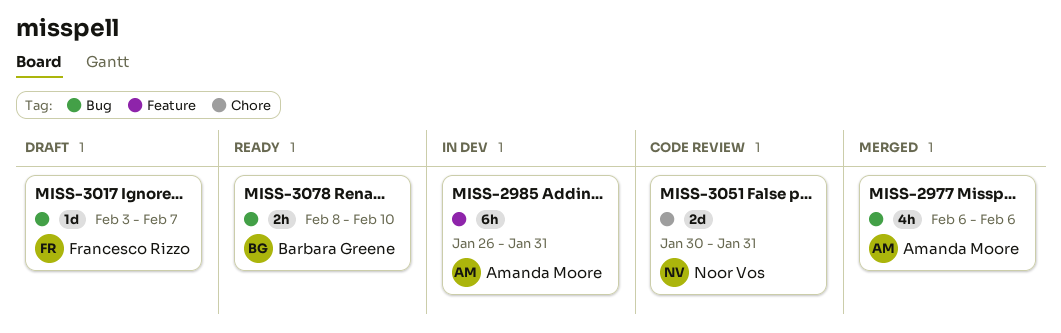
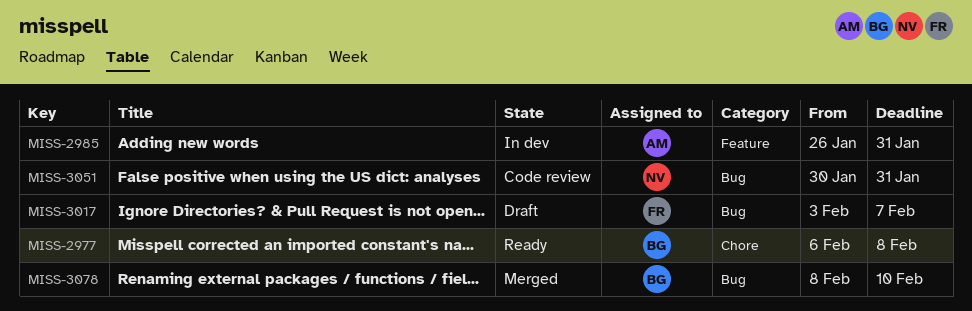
MISS-2977, status: Merged -> Ready
MISS-2977, owner: Amanda Moore -> Barbara Greene
MISS-2977, label: Bug -> Chore
MISS-2977, due: Feb 6 -> Feb 8
MISS-3051, label: Chore -> Bug
MISS-3078, status: Ready -> Merged

